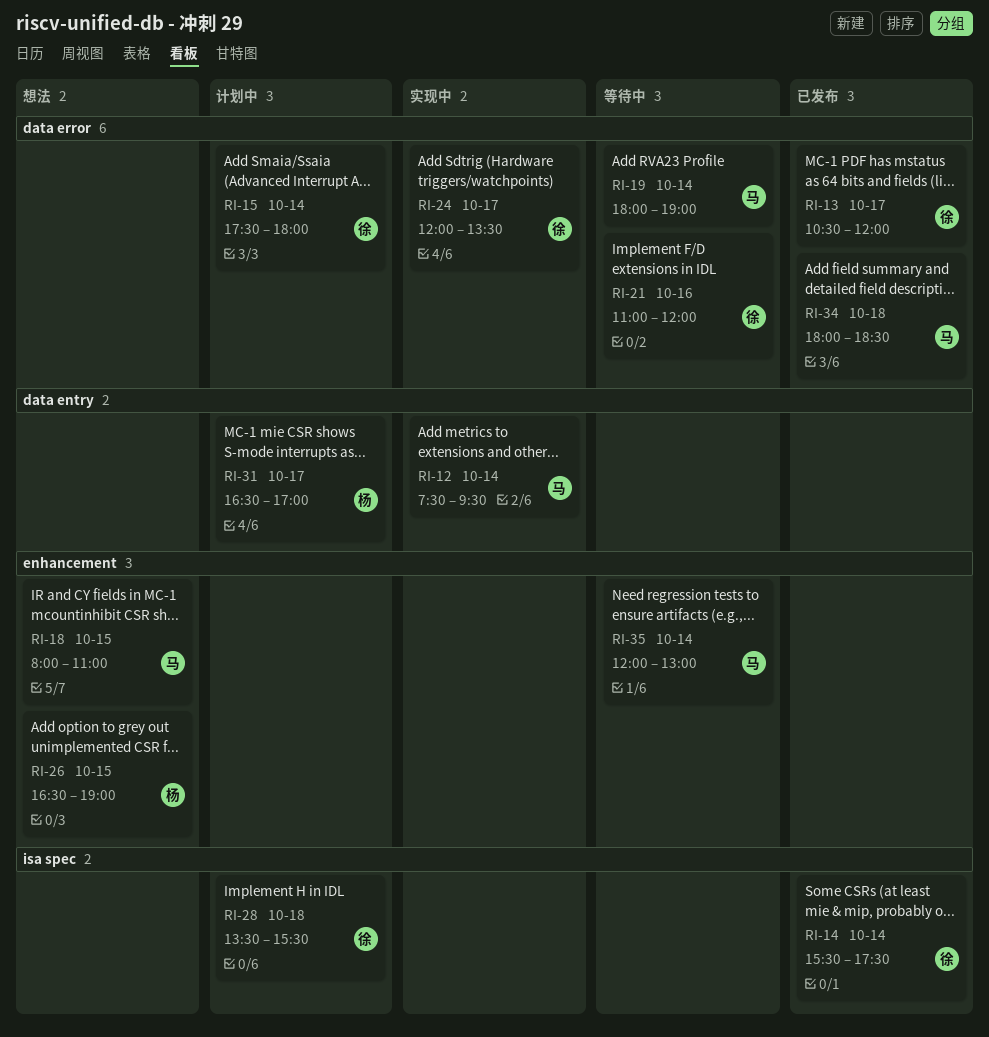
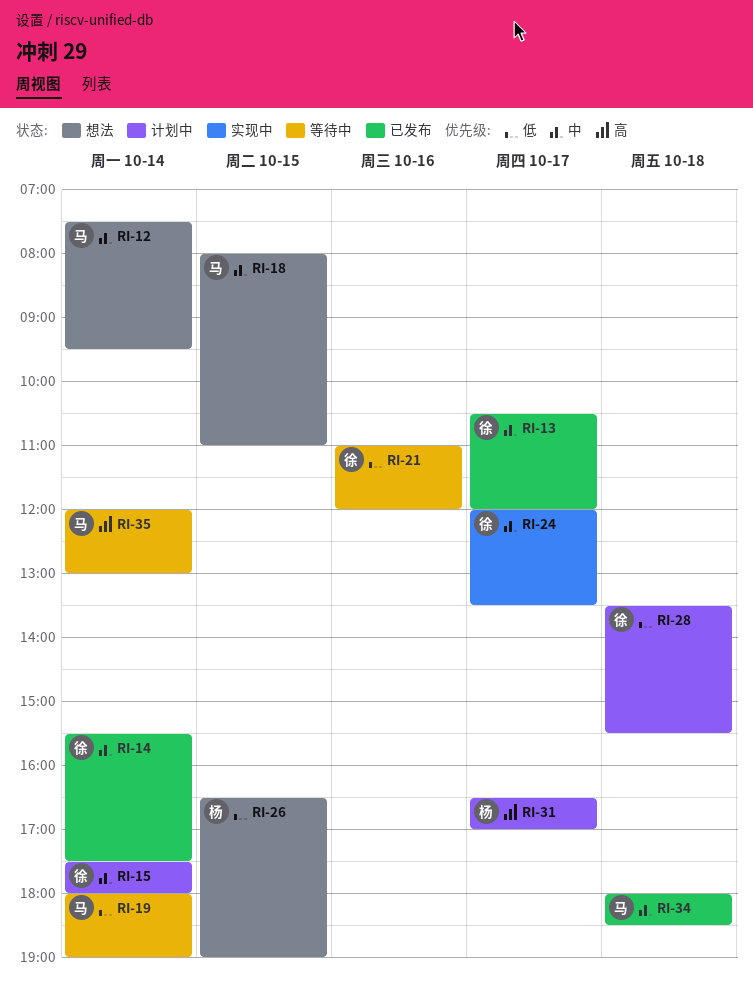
RI-12, status: 实现中 -> 想法

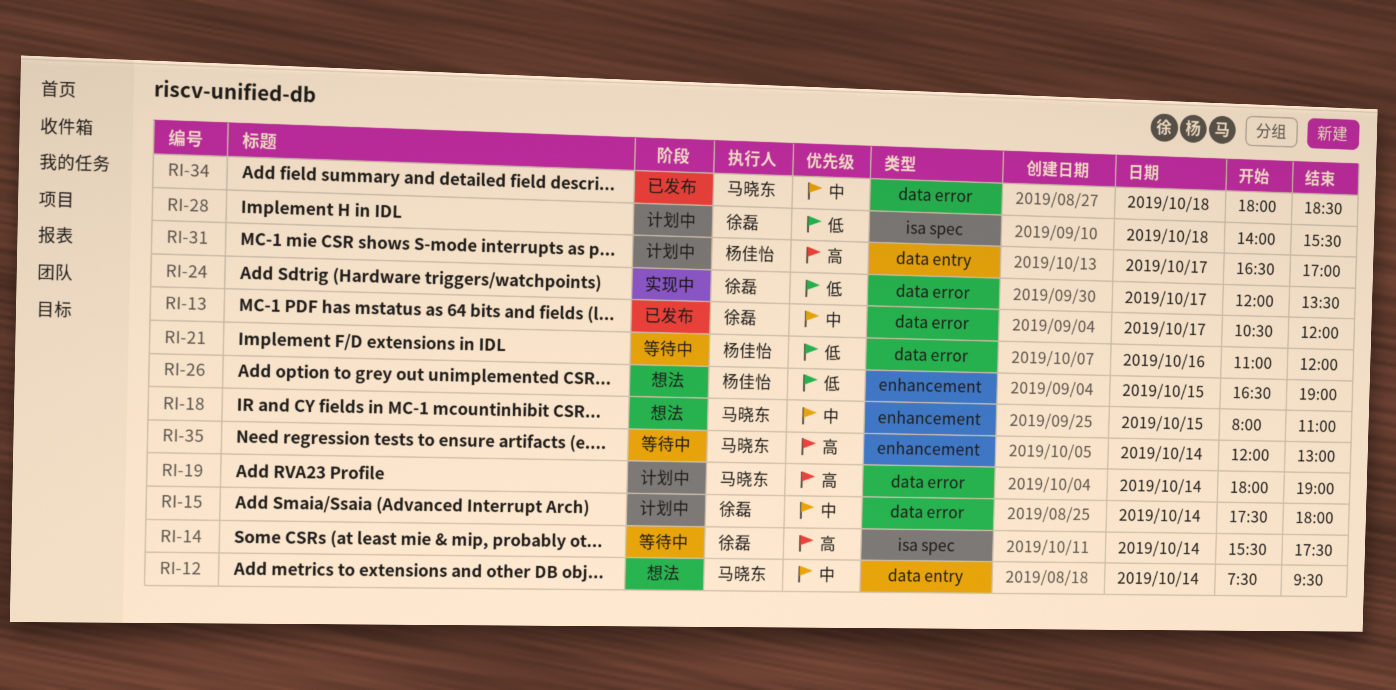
RI-14, status: 已发布 -> 等待中
RI-14, priority: 中 -> 高
RI-19, status: 等待中 -> 计划中
RI-19, priority: 低 -> 高
RI-21, owner: 徐磊 -> 杨佳怡
RI-24, priority: 中 -> 低
RI-28, begins: 13:30 -> 14:00

